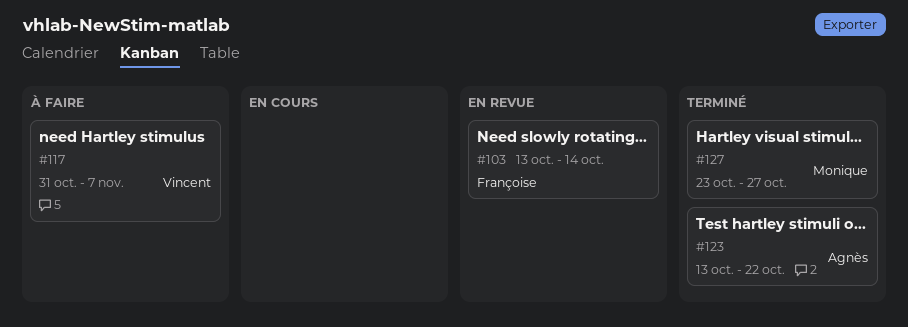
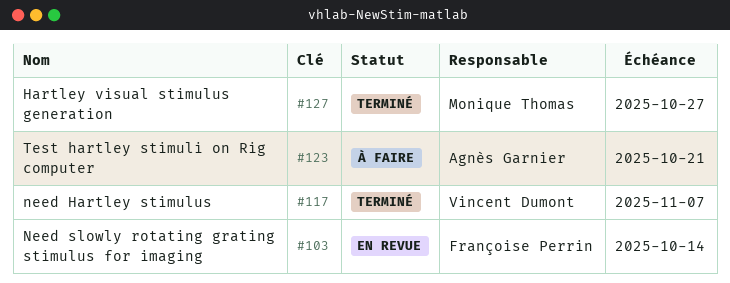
#117, status: À faire -> Terminé
#123, status: Terminé -> À faire
#123, due: Oct 22 -> Oct 21

